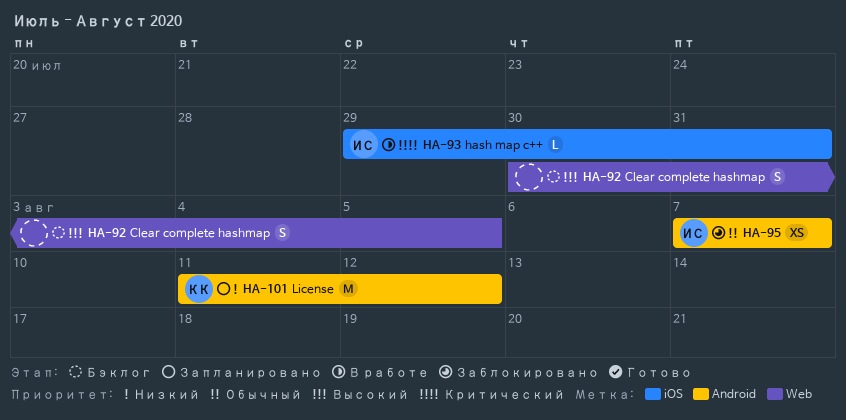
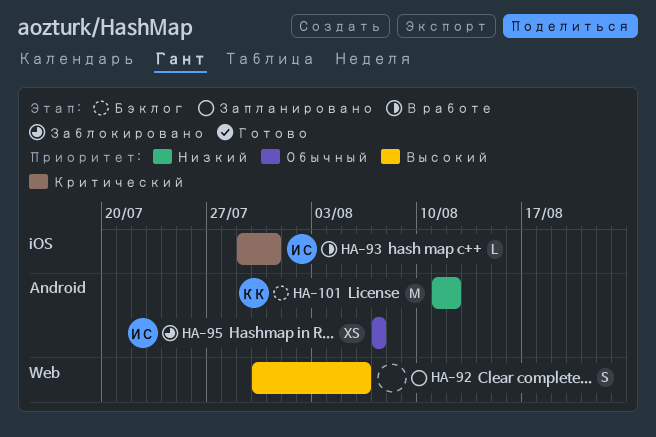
HA-92, status: Бэклог -> Запланировано
HA-92, due: Aug 5 -> Aug 6
HA-101, status: Запланировано -> Бэклог

